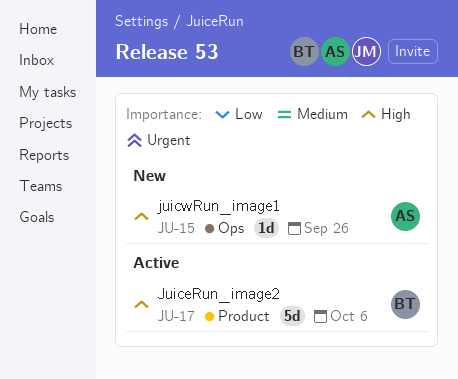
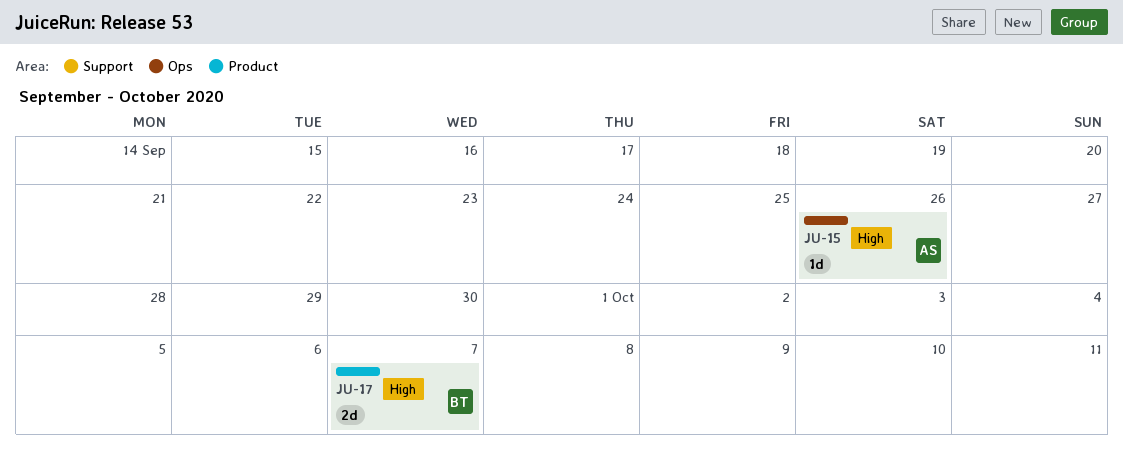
JU-17, estimate: 5d -> 2d
JU-17, due: Oct 6 -> Oct 7

